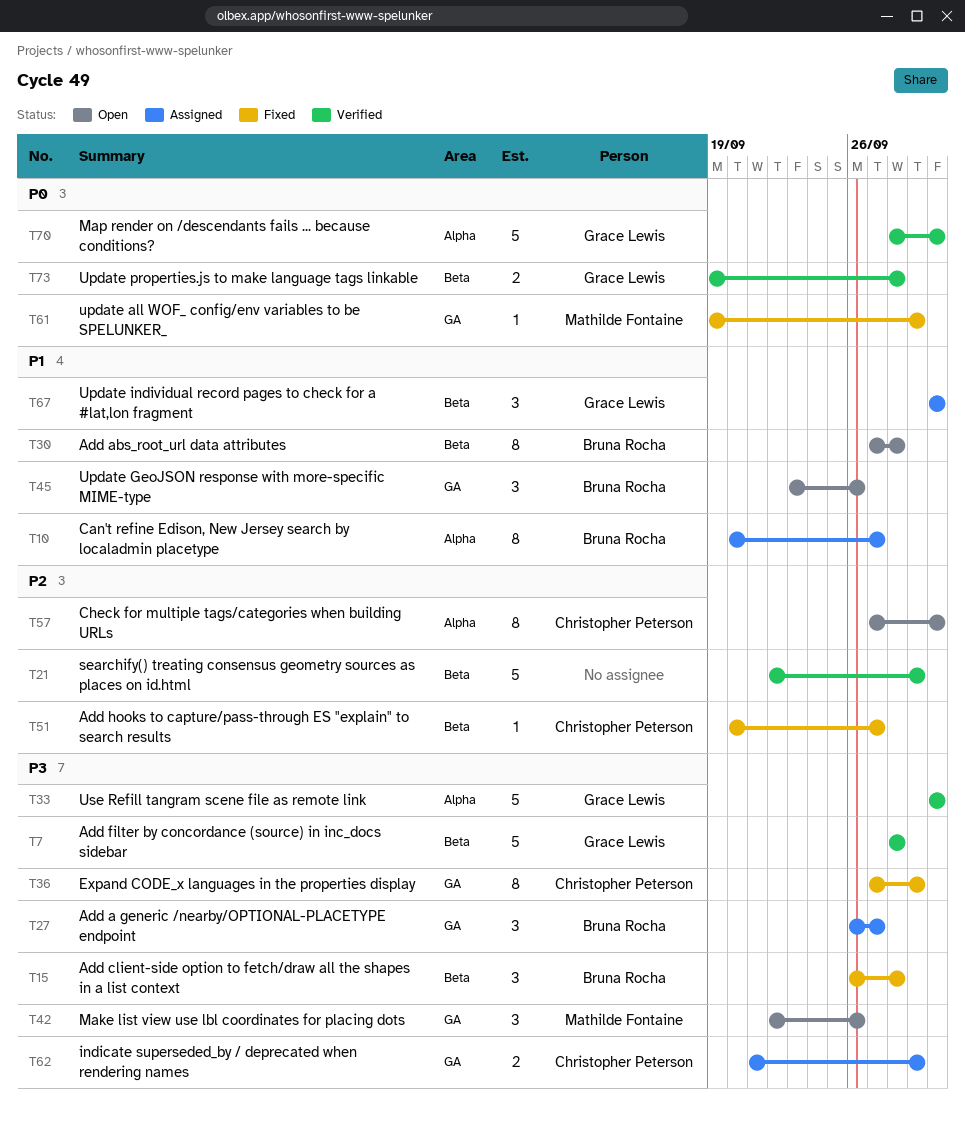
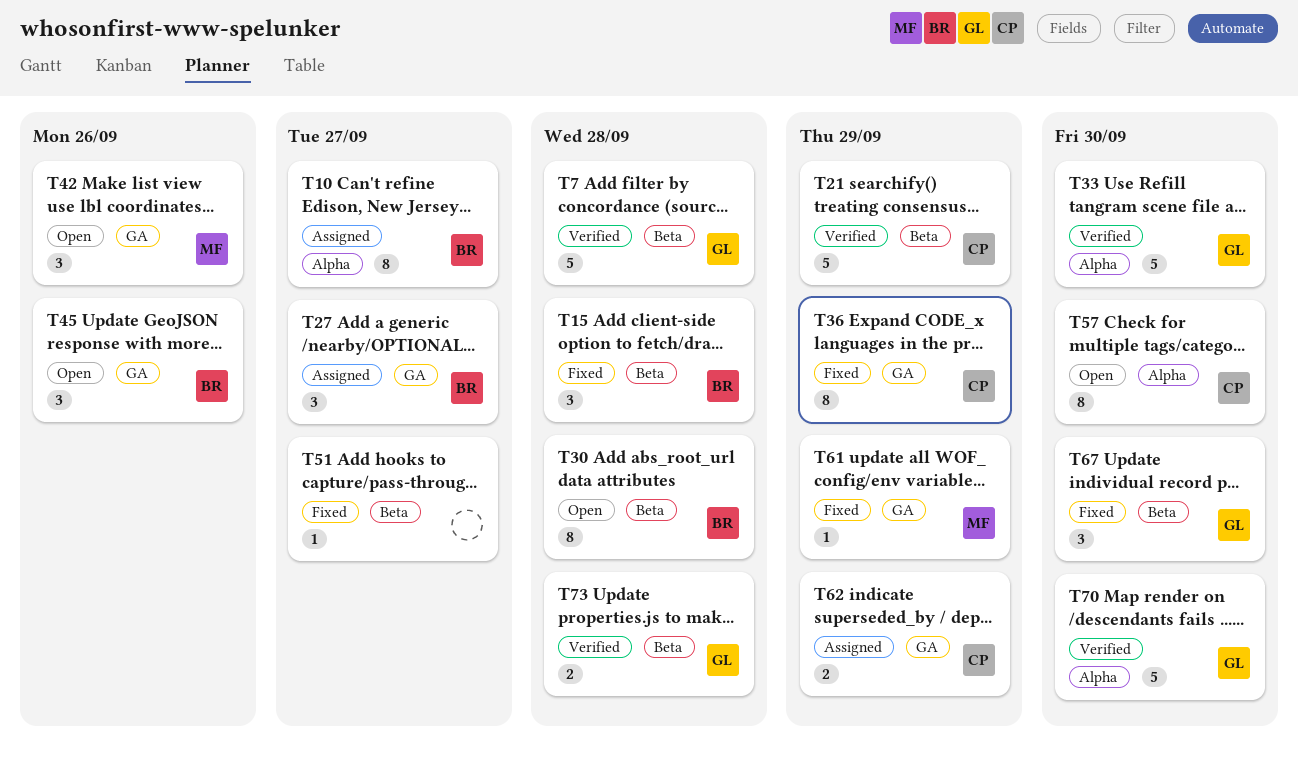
T21, owner: none -> Christopher Peterson
T51, owner: Christopher Peterson -> none
T67, status: Assigned -> Fixed

